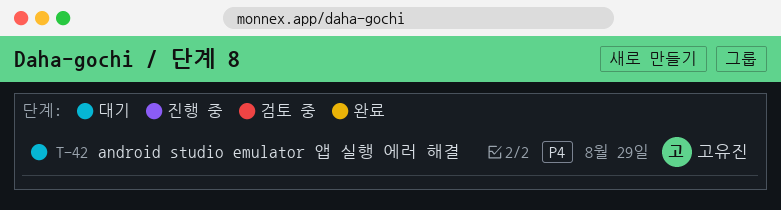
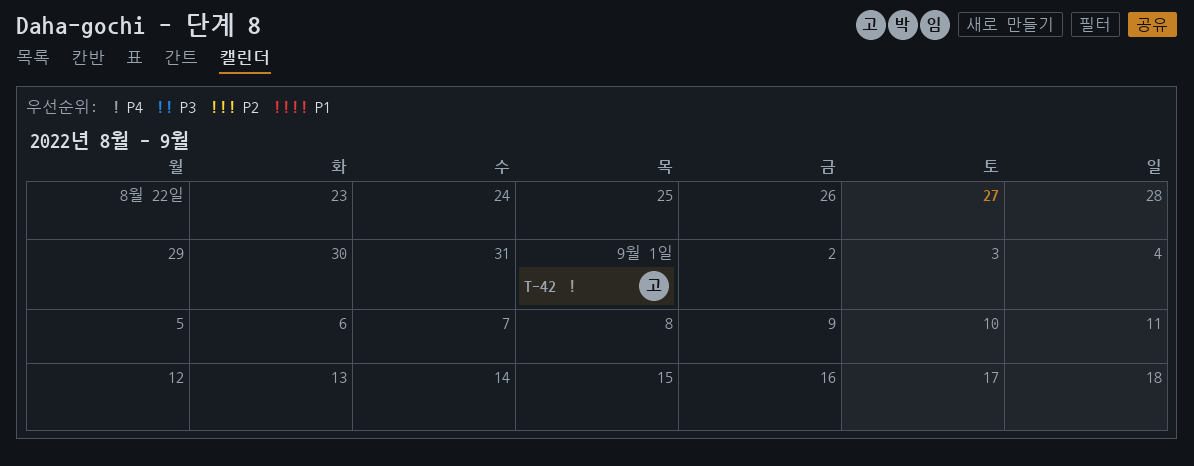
T-42, due: Aug 29 -> Sep 1

